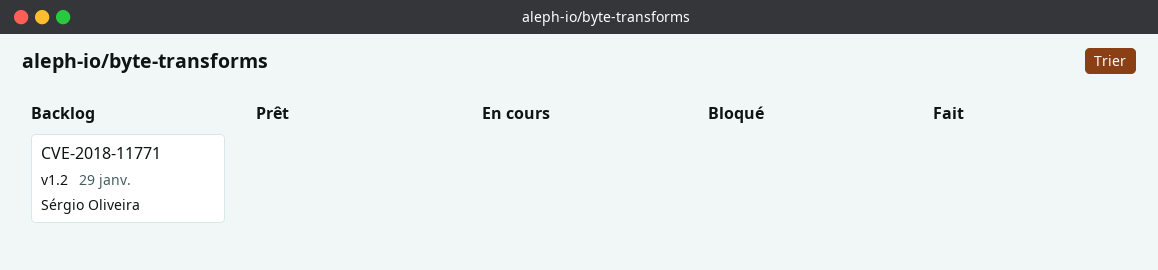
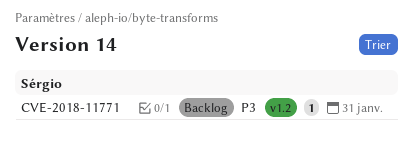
CVE-2018-11771, due: Jan 29 -> Jan 31

